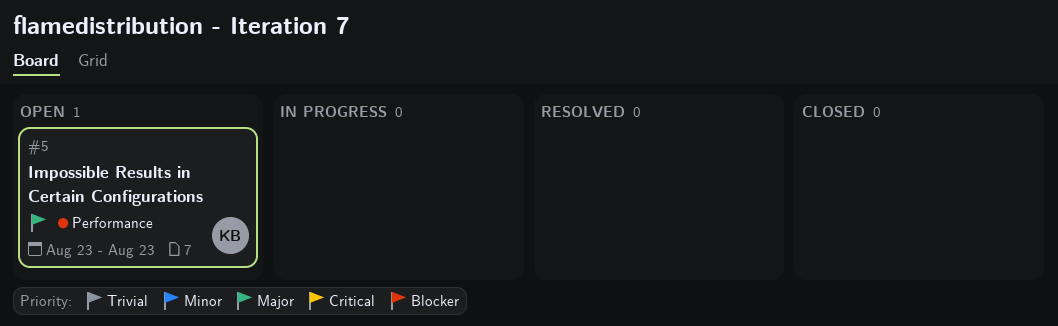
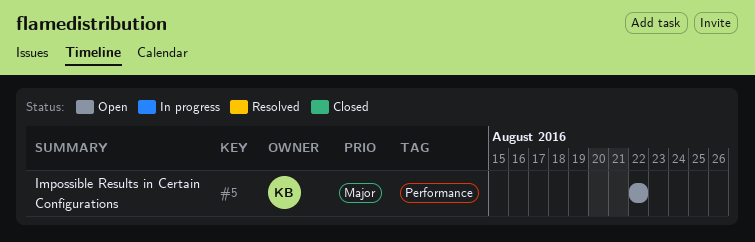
#5, start: Aug 23 -> Aug 22
#5, due: Aug 23 -> Aug 22

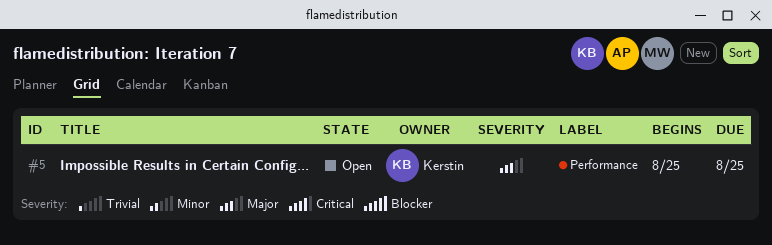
#5, start: Aug 22 -> Aug 25
#5, due: Aug 22 -> Aug 25

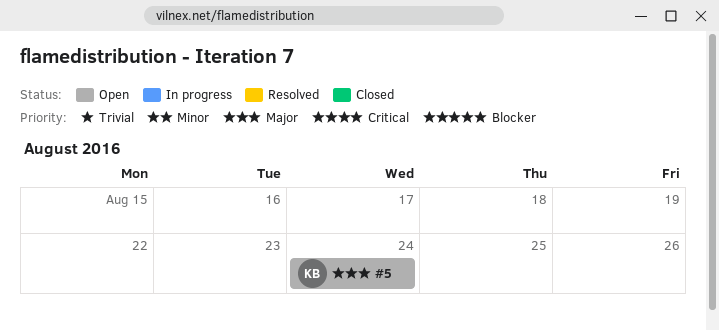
#5, start: Aug 25 -> Aug 24
#5, due: Aug 25 -> Aug 24

